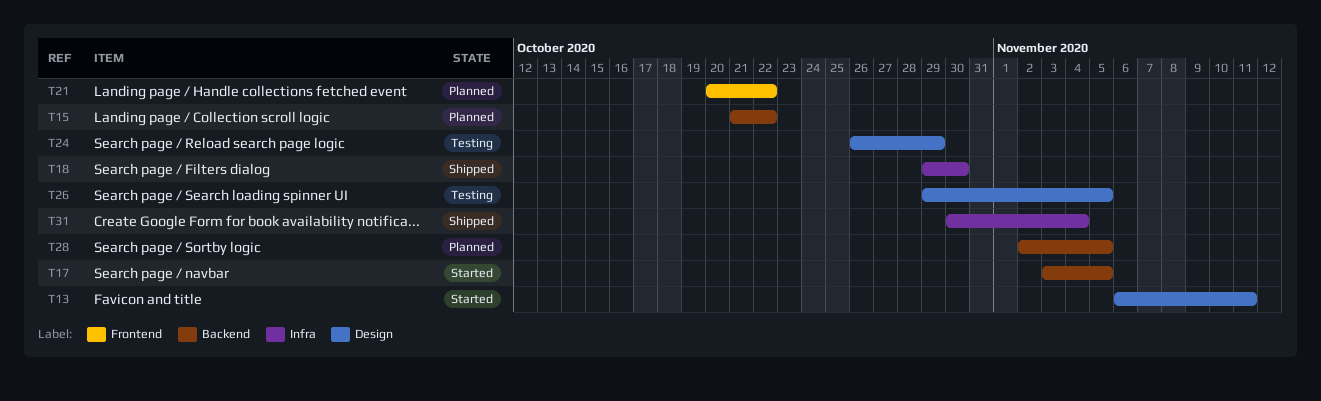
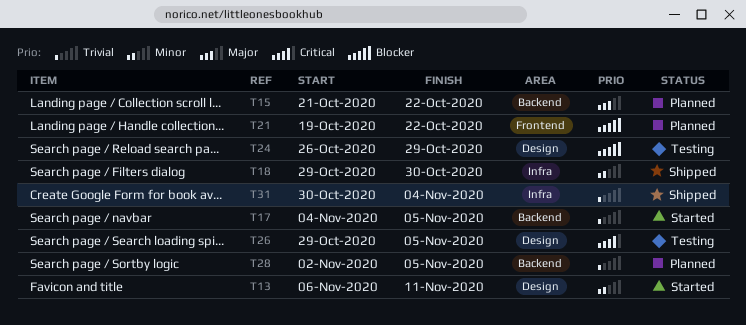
T17, start: Nov 3 -> Nov 4
T21, start: Oct 20 -> Oct 19

